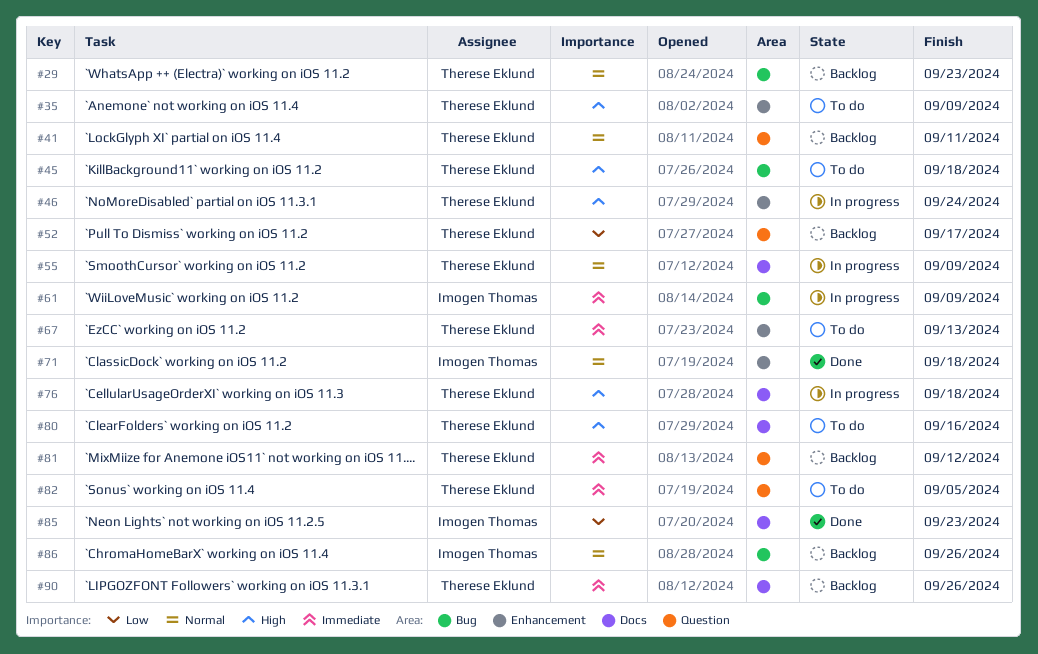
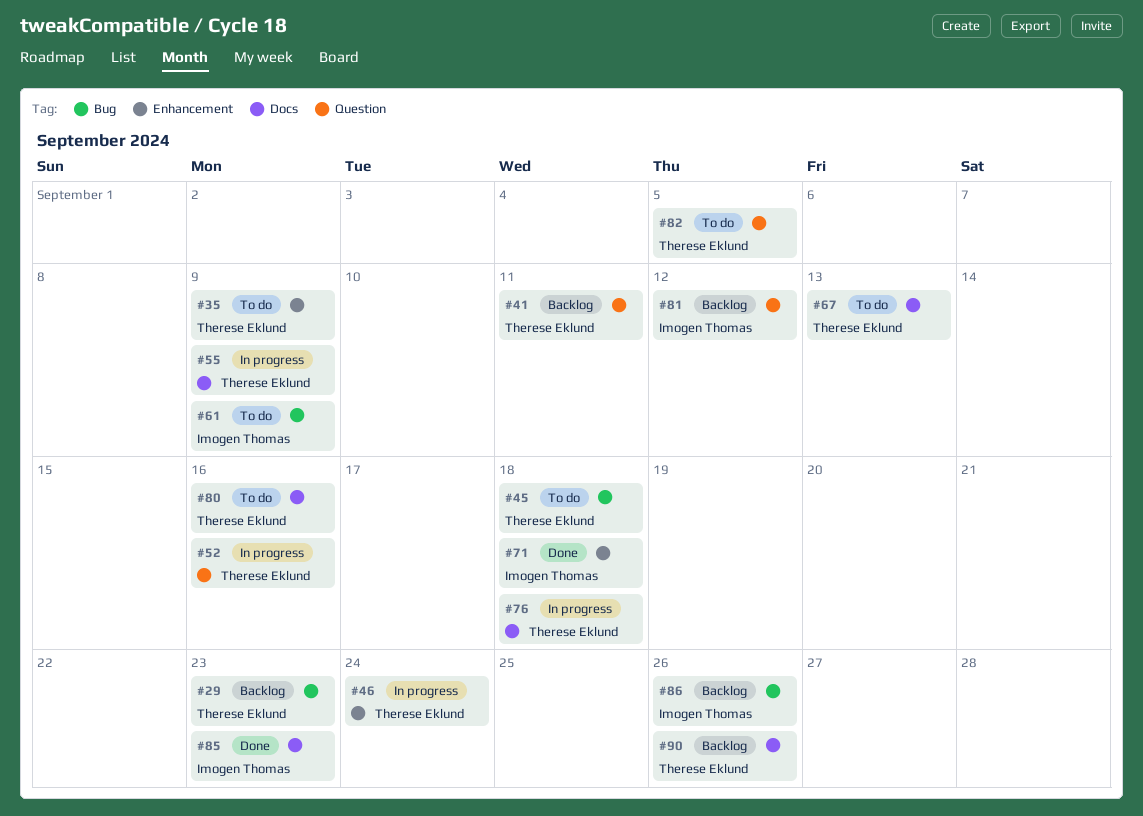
#52, status: Backlog -> In progress
#52, due: Sep 17 -> Sep 16
#61, status: In progress -> To do
#67, label: Enhancement -> Docs
#81, owner: Therese Eklund -> Imogen Thomas

